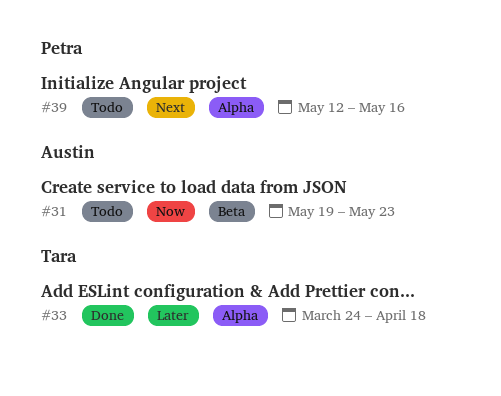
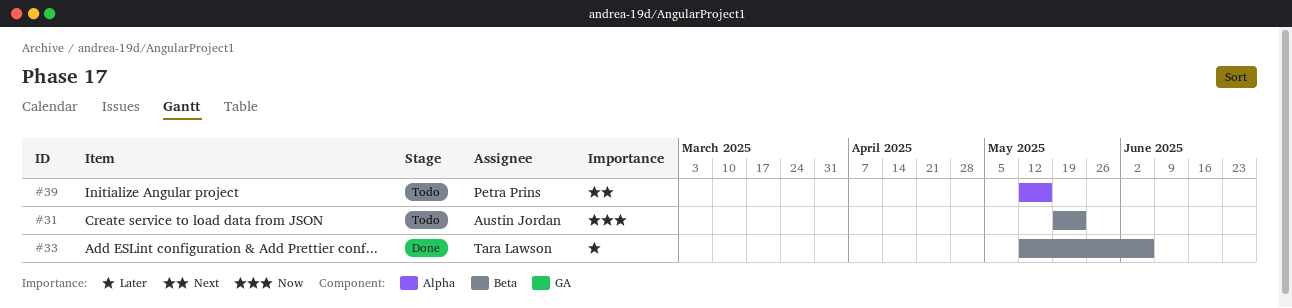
#33, label: Alpha -> Beta
#33, start: Mar 24 -> May 12
#33, due: Apr 18 -> Jun 6

